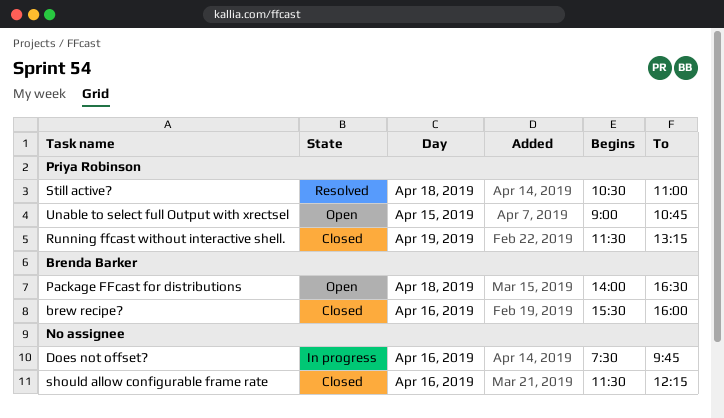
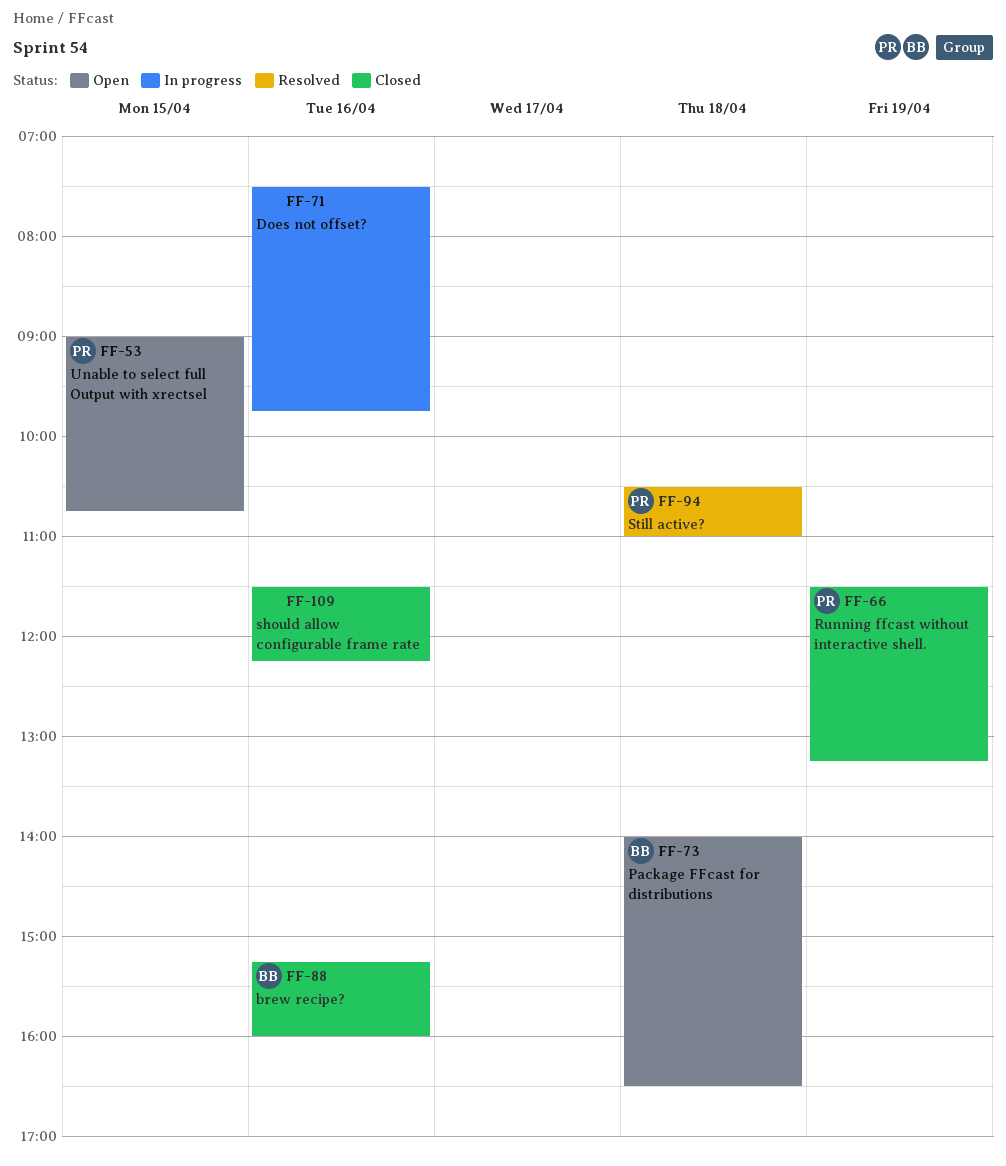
brew recipe?, begins: 15:30 -> 15:15

